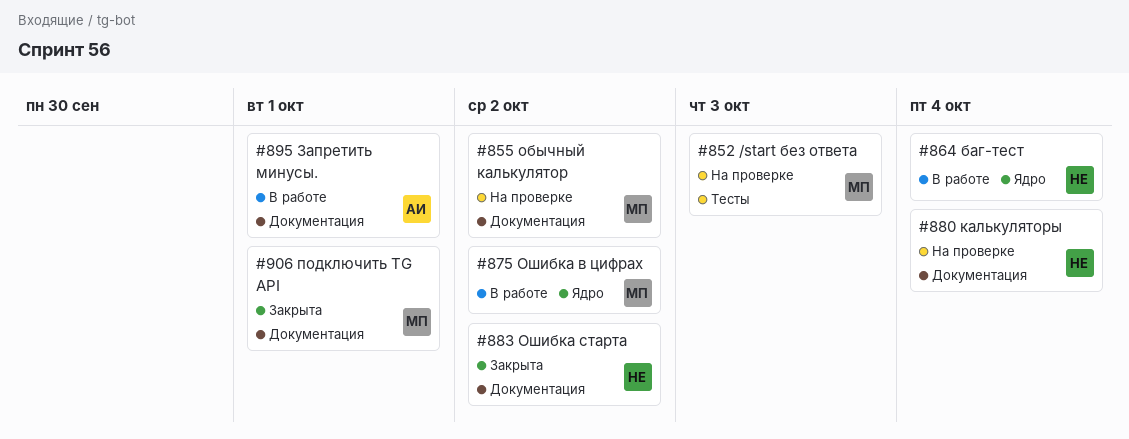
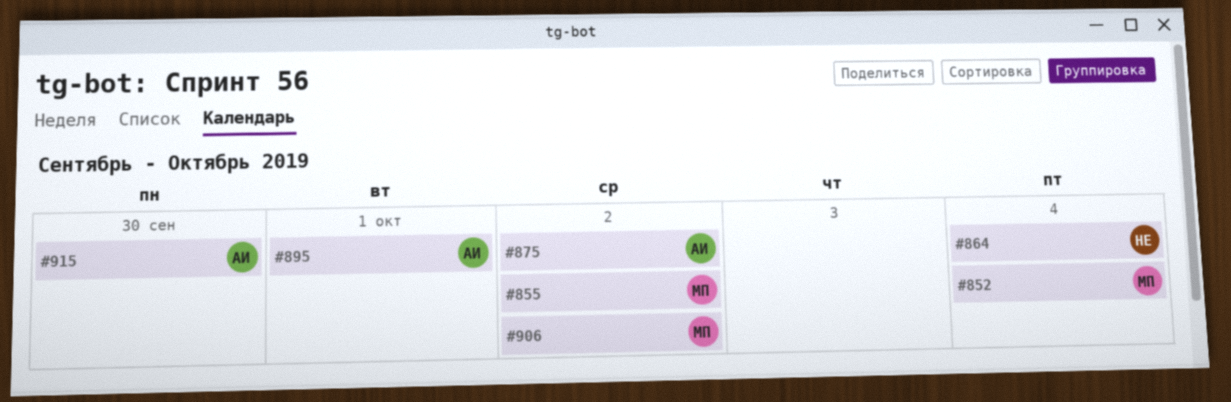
#852, due: Oct 3 -> Oct 4
#875, owner: МП -> АИ
#880: present -> none
#883: present -> none
#906, due: Oct 1 -> Oct 2
#915: none -> present

